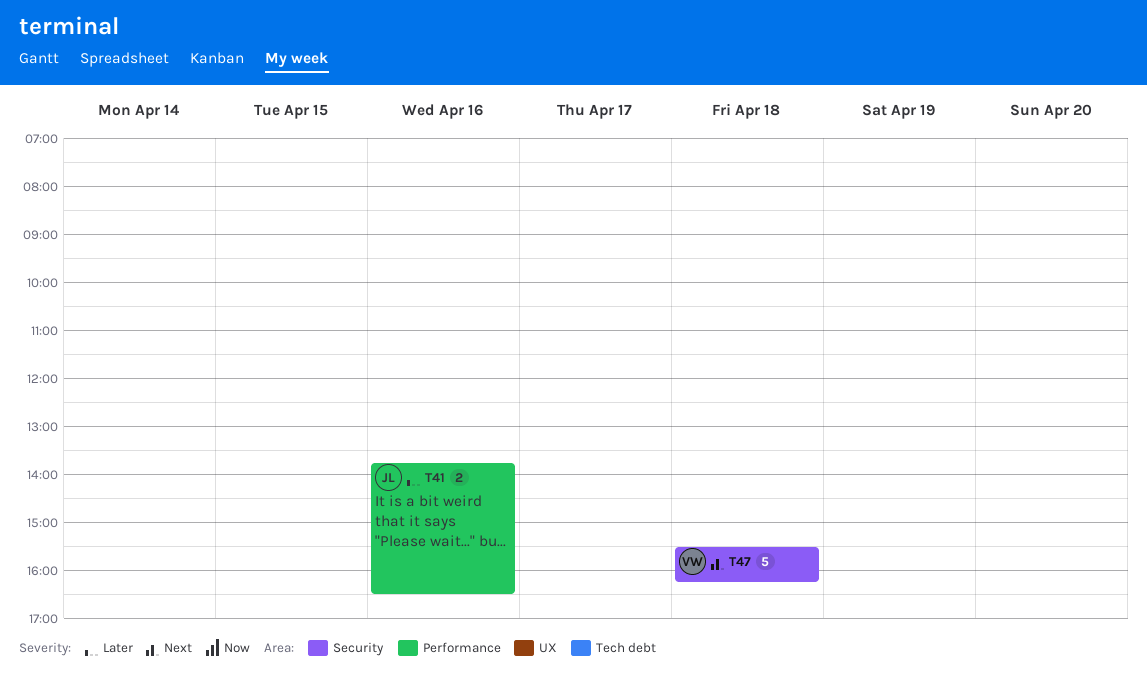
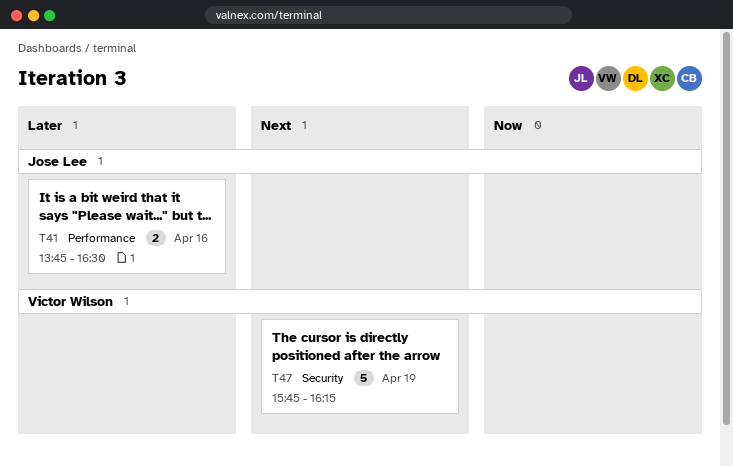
T47, day: Apr 18 -> Apr 19
T47, begins: 15:30 -> 15:45

